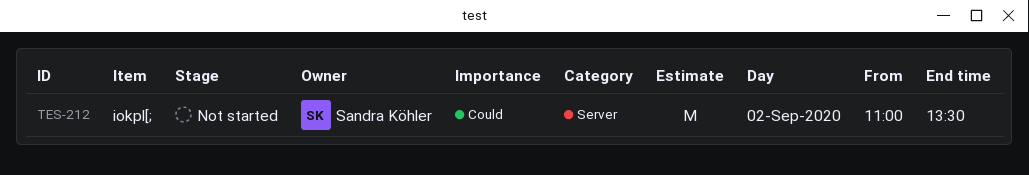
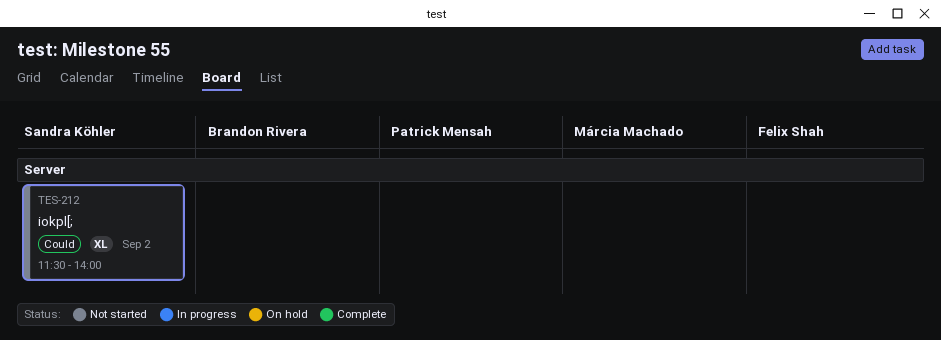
TES-212, estimate: M -> XL
TES-212, begins: 11:00 -> 11:30
TES-212, ends: 13:30 -> 14:00

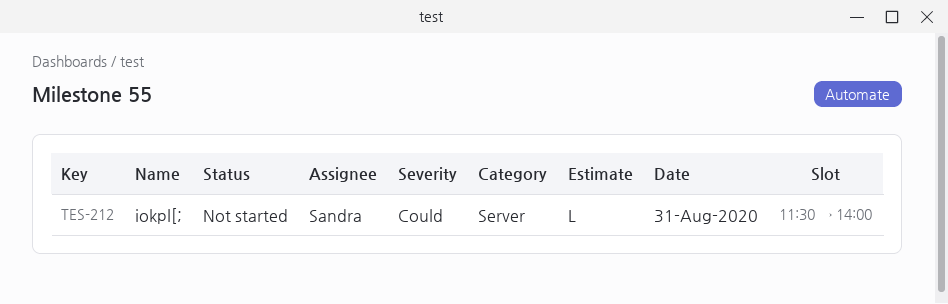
TES-212, estimate: XL -> L
TES-212, day: Sep 2 -> Aug 31

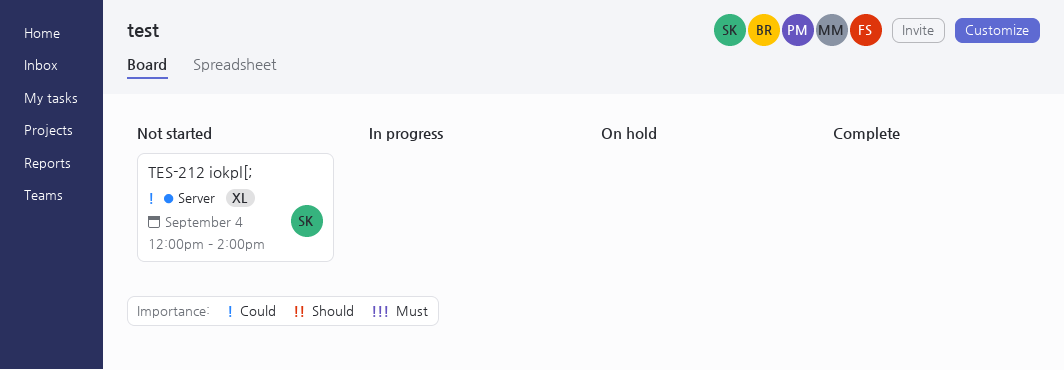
TES-212, estimate: L -> XL
TES-212, day: Aug 31 -> Sep 4
TES-212, begins: 11:30 -> 12:00

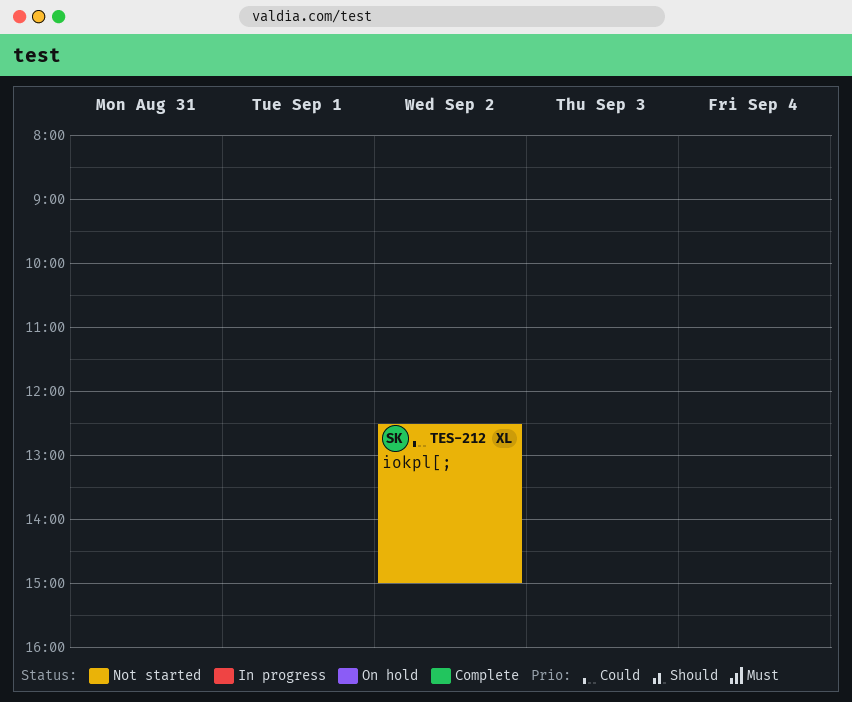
TES-212, day: Sep 4 -> Sep 2
TES-212, begins: 12:00 -> 12:30
TES-212, ends: 14:00 -> 15:00

